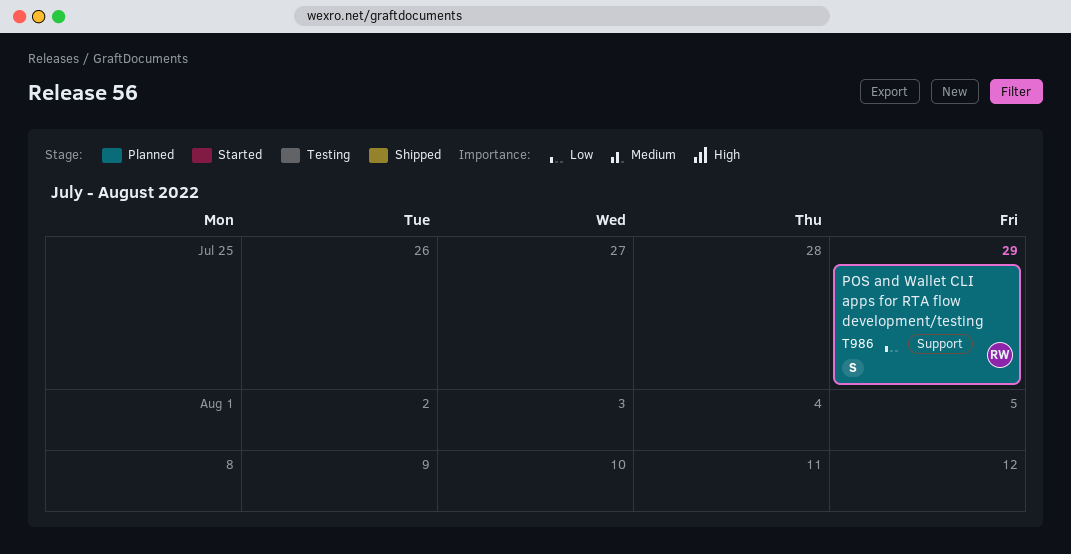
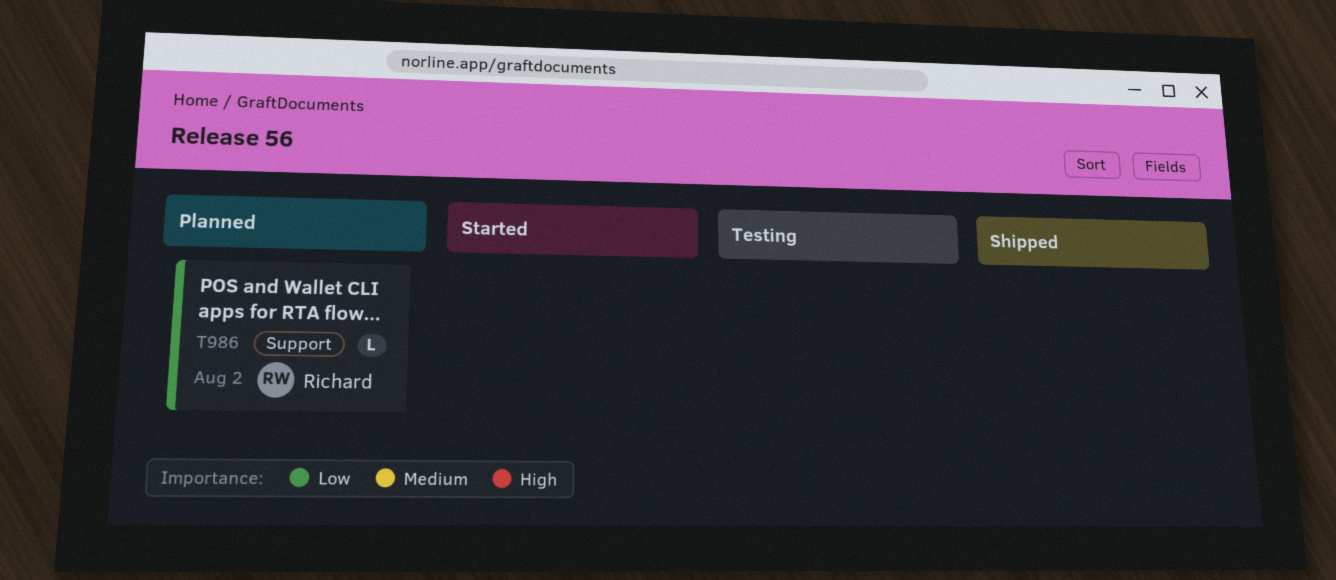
T986, estimate: S -> L
T986, due: Jul 29 -> Aug 2

